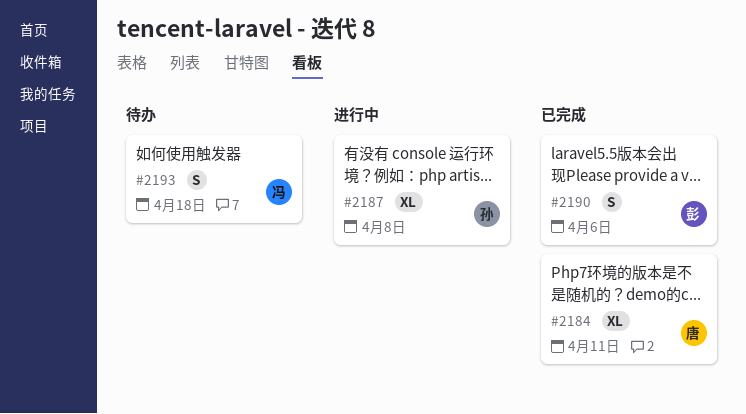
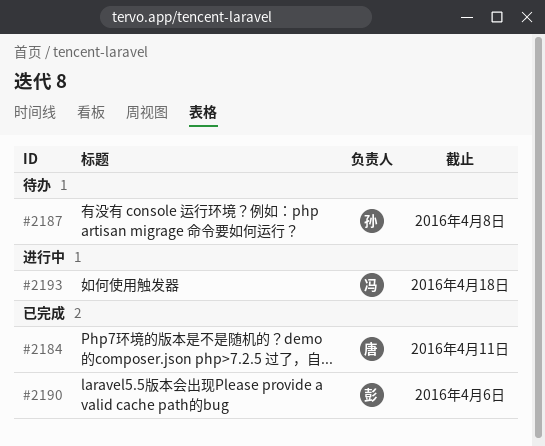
#2187, status: 进行中 -> 待办
#2193, status: 待办 -> 进行中

